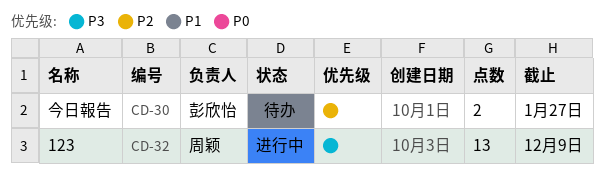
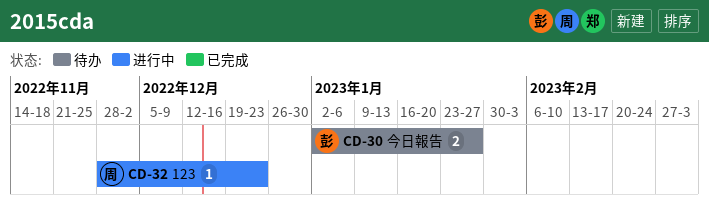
CD-32, estimate: 13 -> 1
CD-32, due: Dec 9 -> Dec 23

